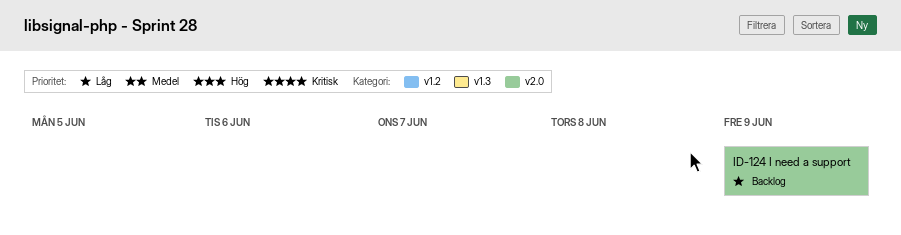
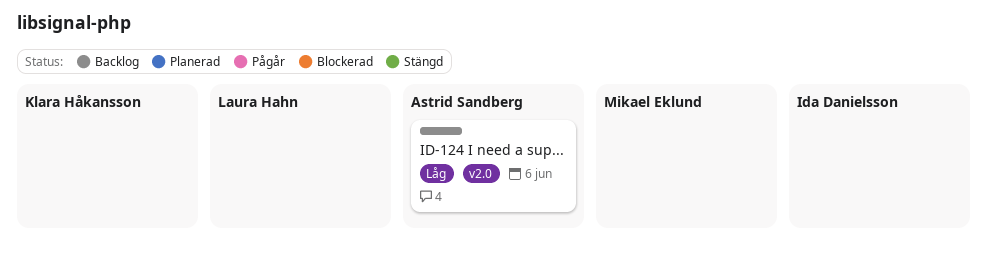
ID-124, due: Jun 9 -> Jun 6

